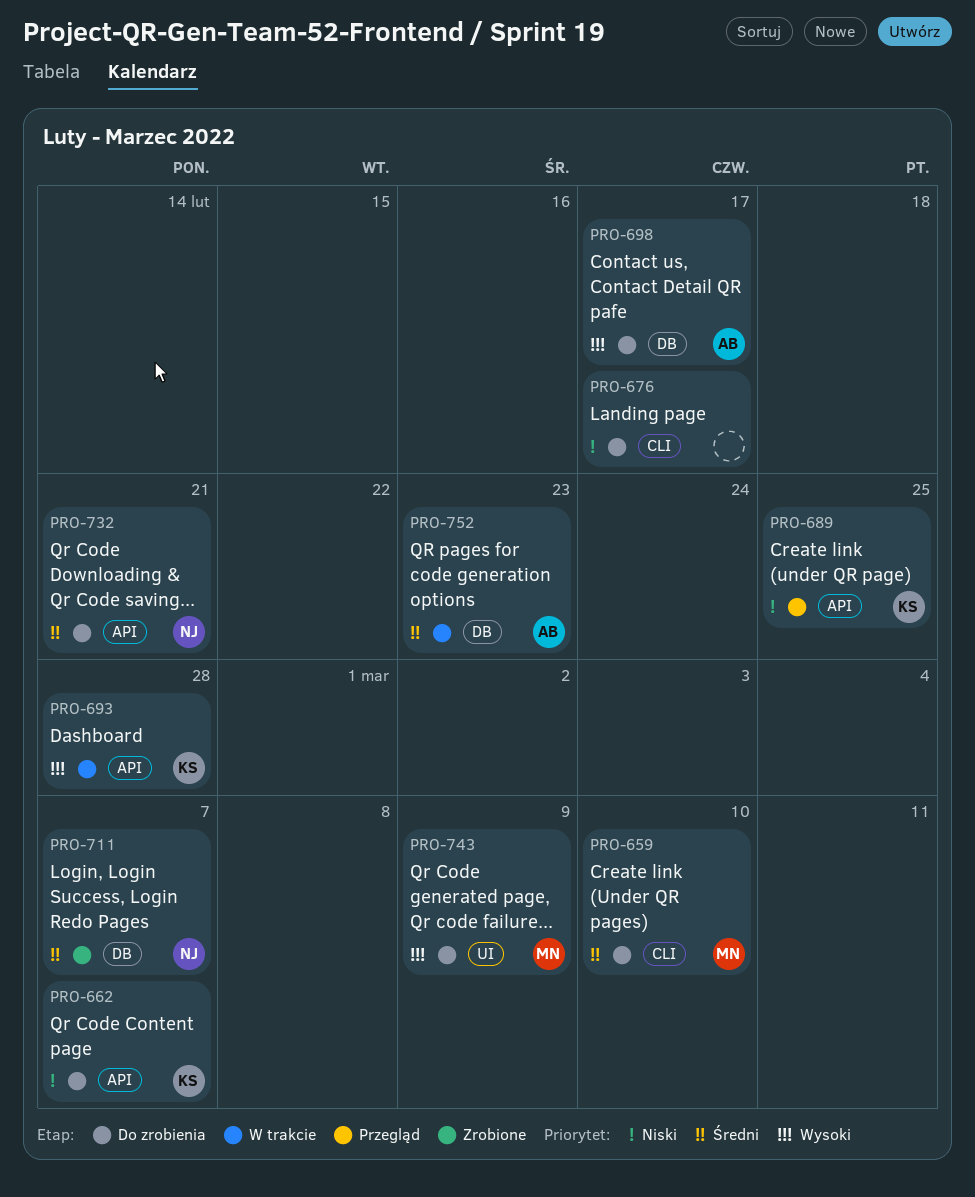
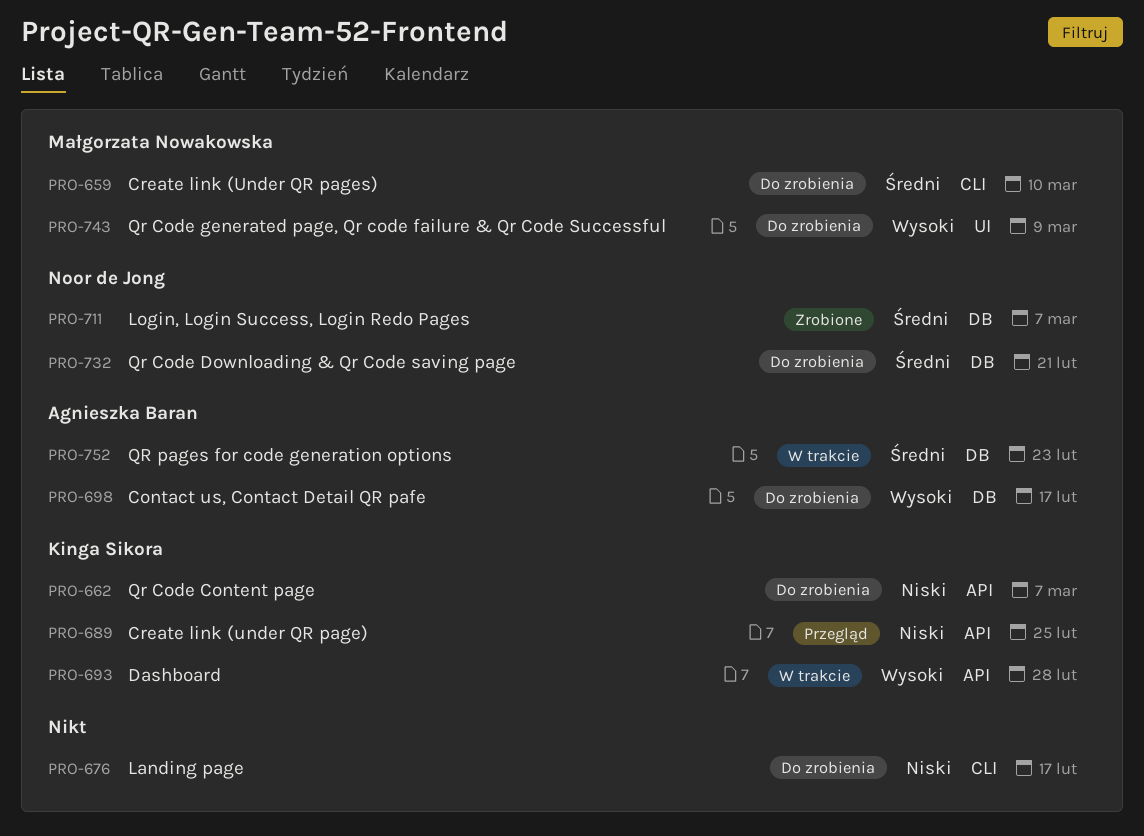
PRO-732, label: API -> DB

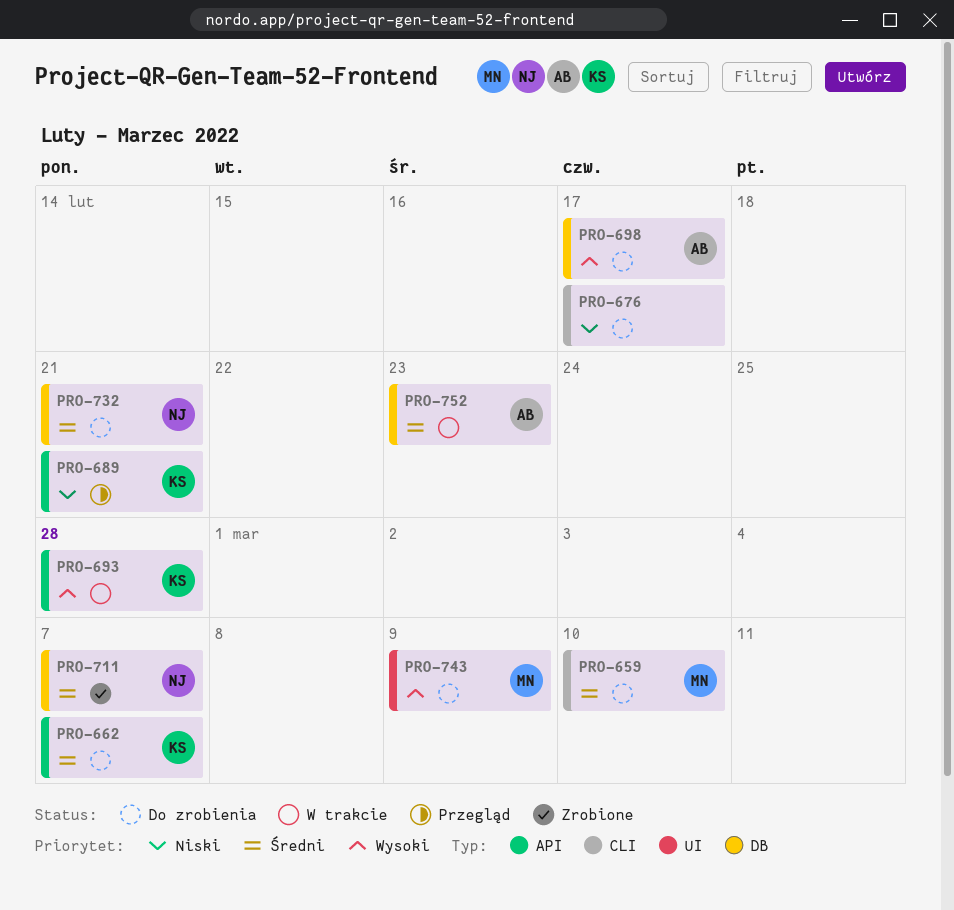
PRO-662, priority: Niski -> Średni
PRO-689, due: Feb 25 -> Feb 21

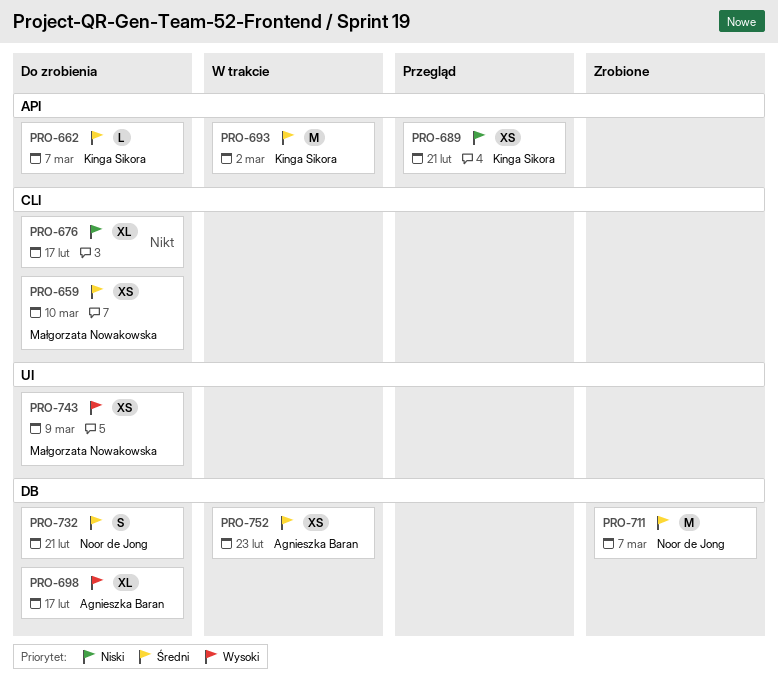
PRO-693, priority: Wysoki -> Średni
PRO-693, due: Feb 28 -> Mar 2

